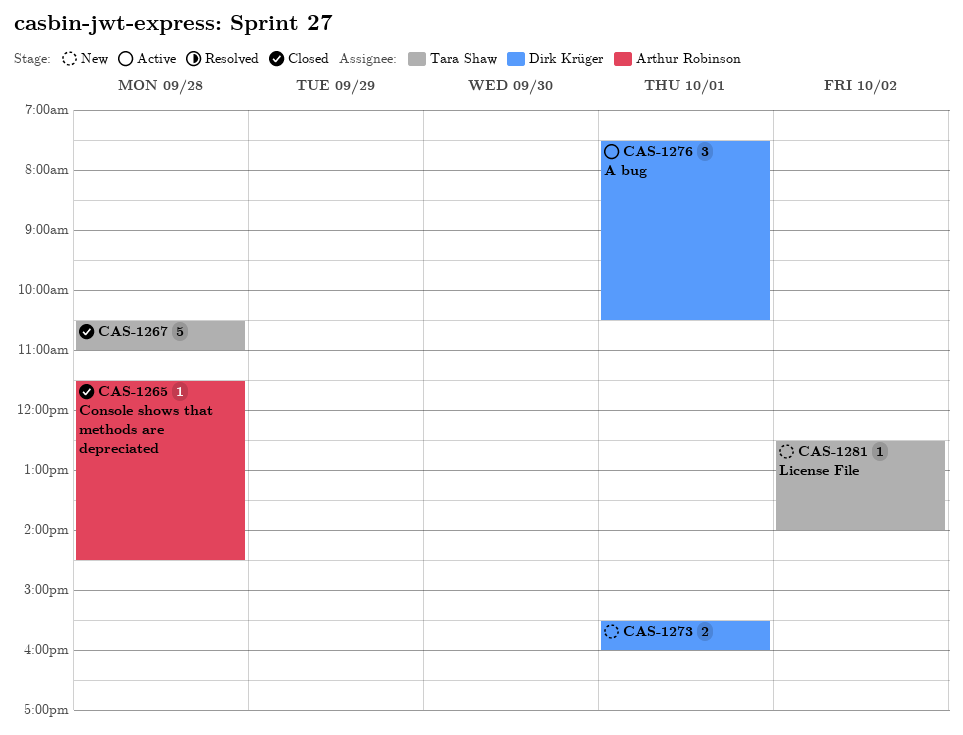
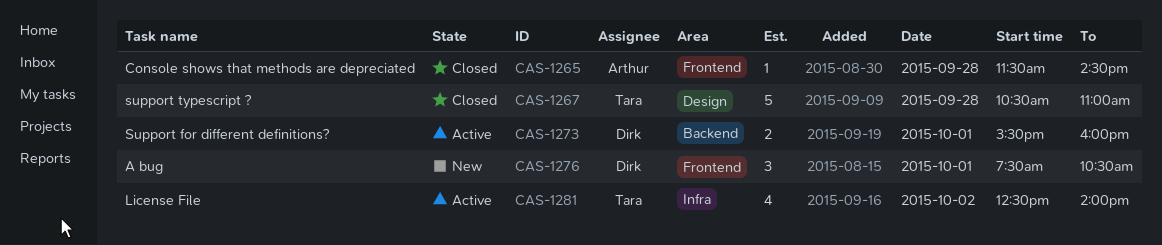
CAS-1273, status: New -> Active
CAS-1276, status: Active -> New
CAS-1281, status: New -> Active
CAS-1281, estimate: 1 -> 4

